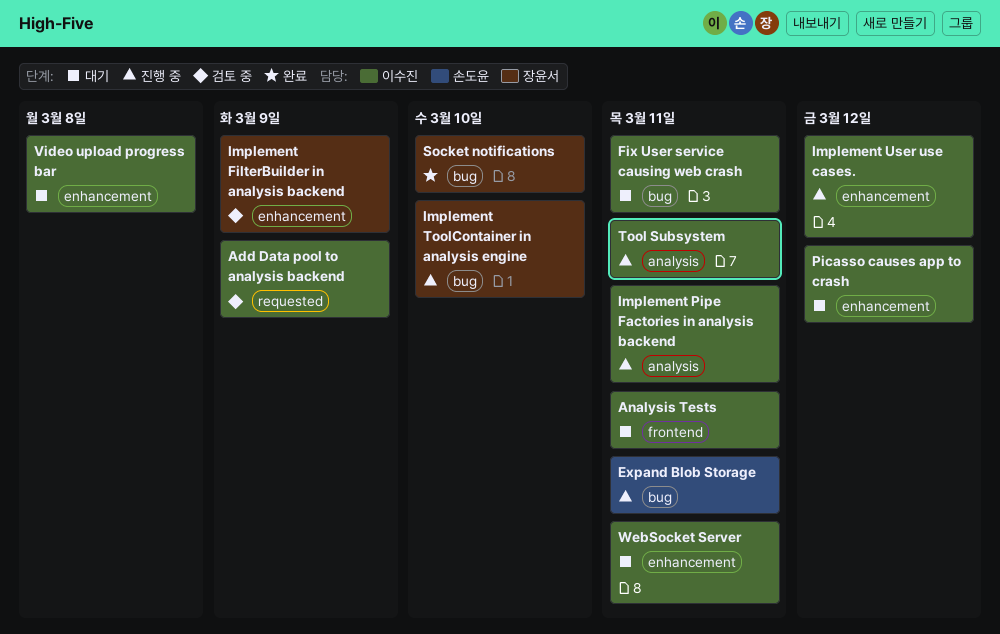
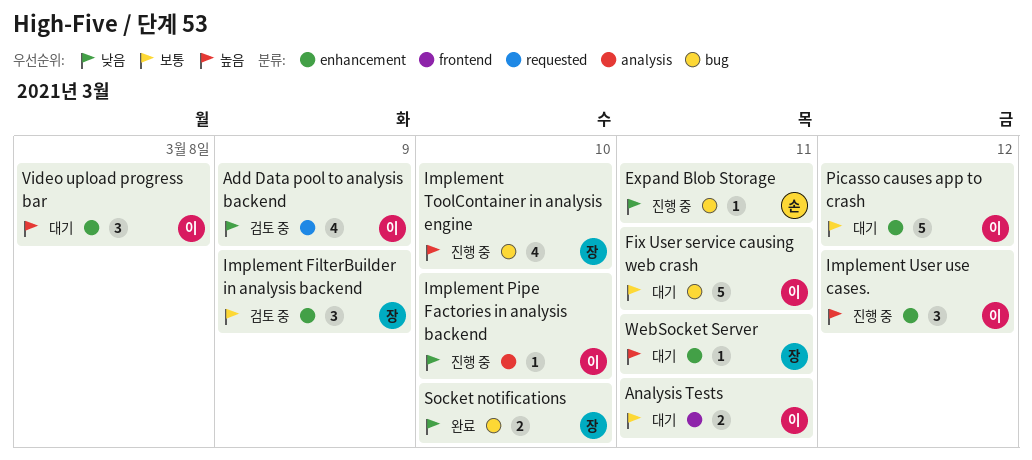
Implement Pipe Factories in analysis backend, due: Mar 11 -> Mar 10
Tool Subsystem: present -> none
WebSocket Server, owner: 이수진 -> 장윤서

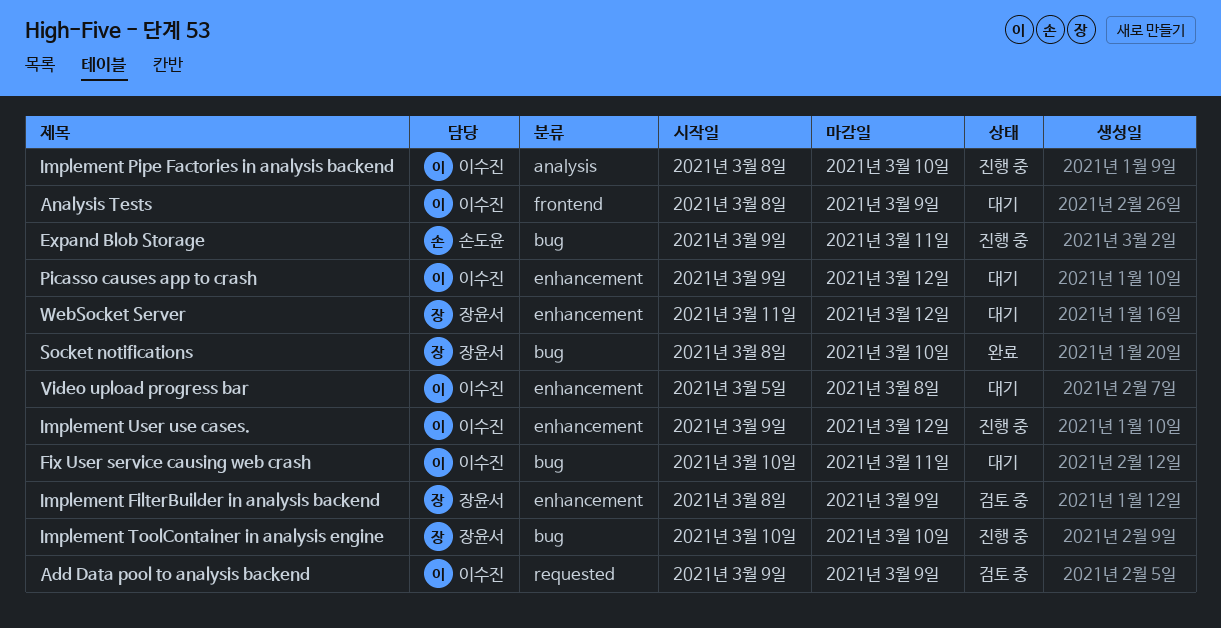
Analysis Tests, due: Mar 11 -> Mar 9
WebSocket Server, due: Mar 11 -> Mar 12

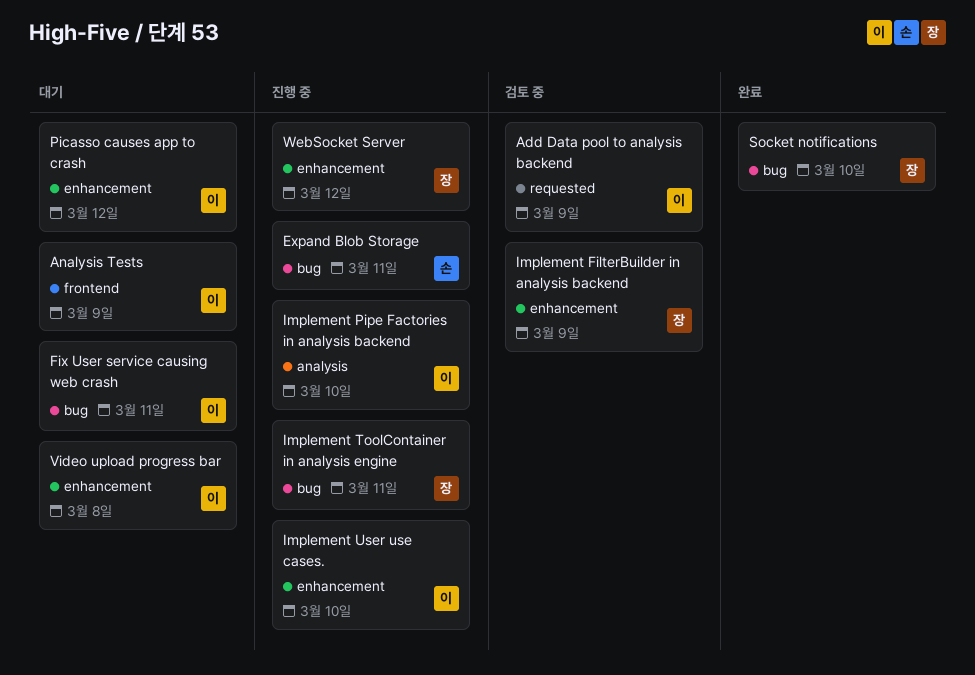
Implement ToolContainer in analysis engine, due: Mar 10 -> Mar 11
Implement User use cases., due: Mar 12 -> Mar 10
WebSocket Server, status: 대기 -> 진행 중

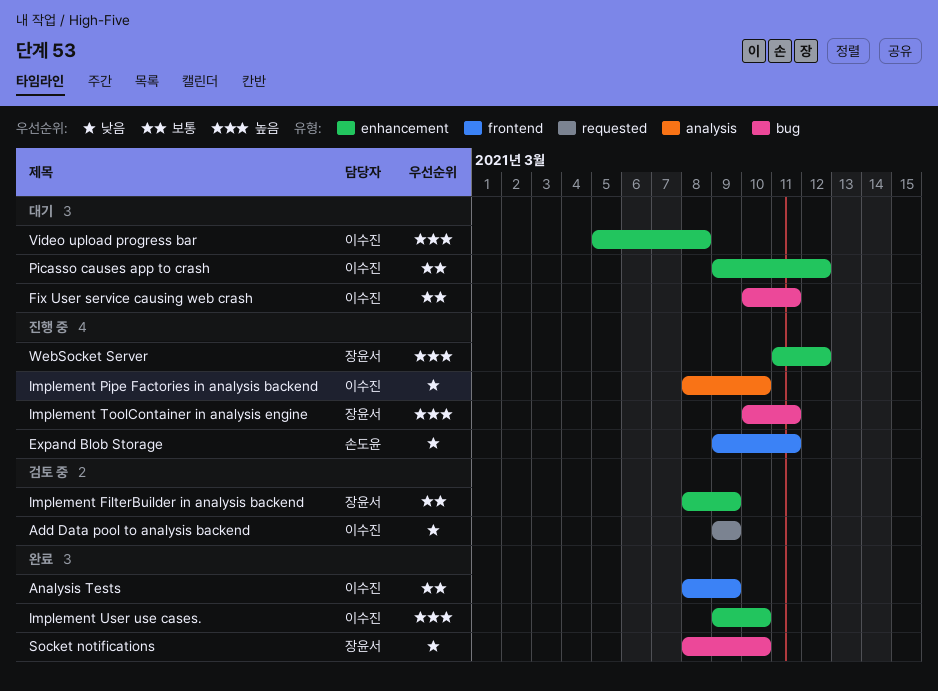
Analysis Tests, status: 대기 -> 완료
Expand Blob Storage, label: bug -> frontend
Implement User use cases., status: 진행 중 -> 완료

